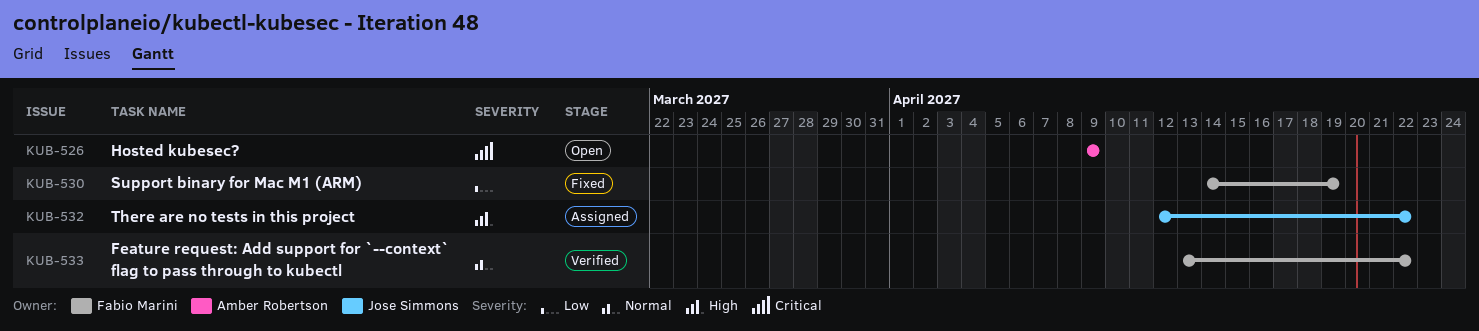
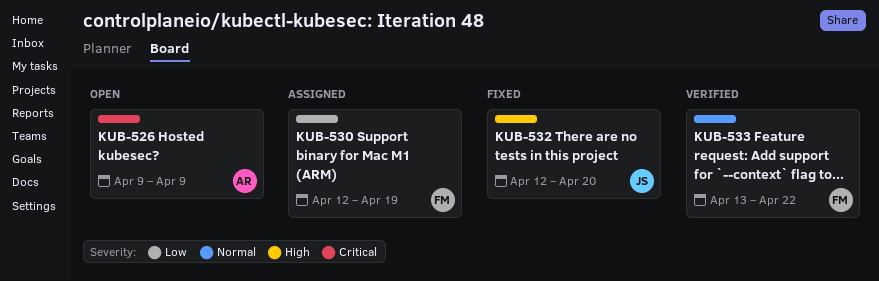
KUB-530, status: Fixed -> Assigned
KUB-530, start: Apr 14 -> Apr 12
KUB-532, status: Assigned -> Fixed
KUB-532, due: Apr 22 -> Apr 20

